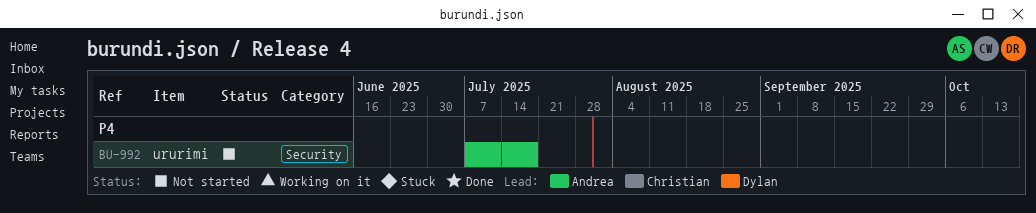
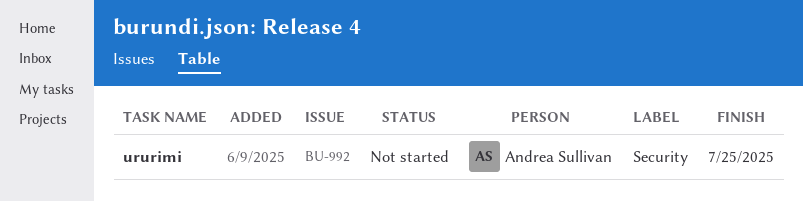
BU-992, due: Jul 18 -> Jul 25

